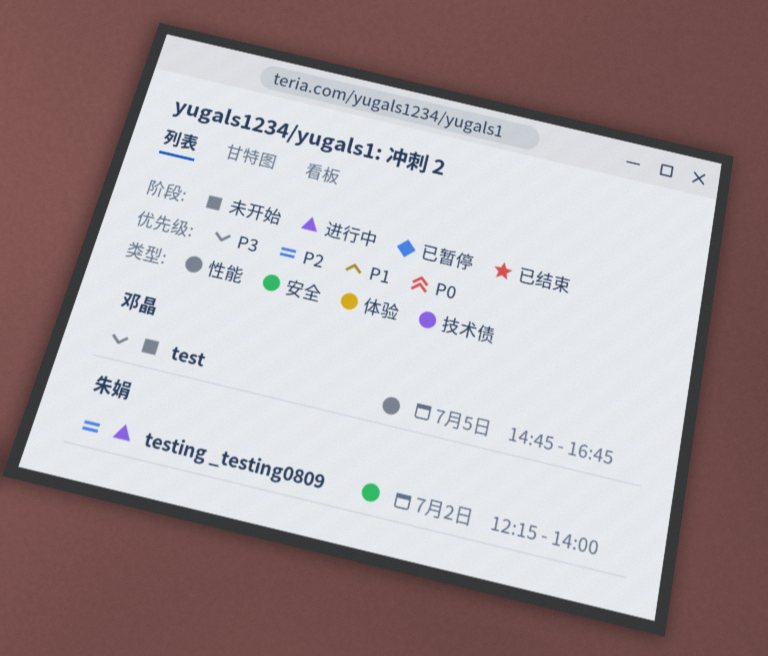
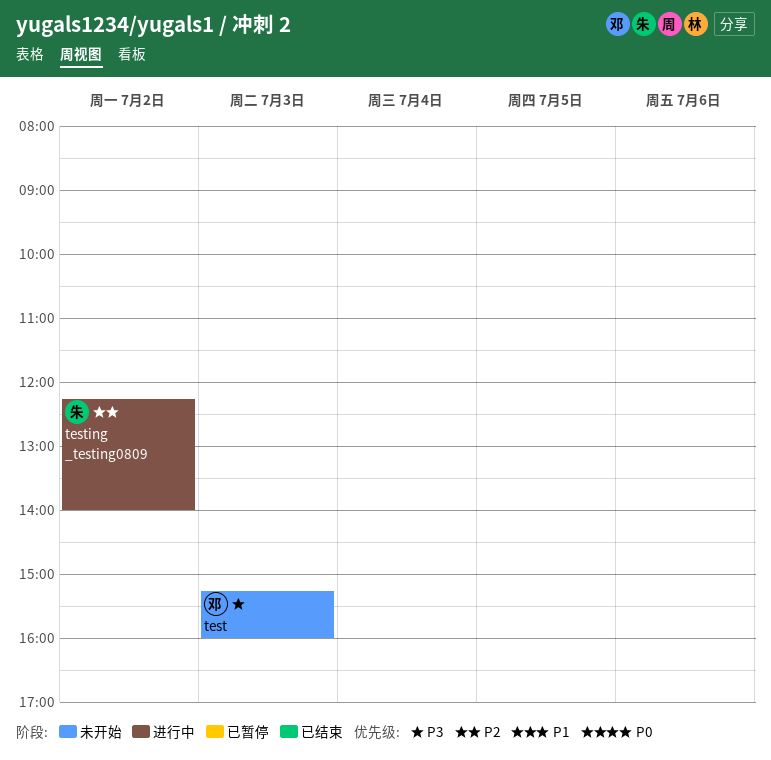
test, day: Jul 5 -> Jul 3
test, begins: 14:45 -> 15:15
test, ends: 16:45 -> 16:00

